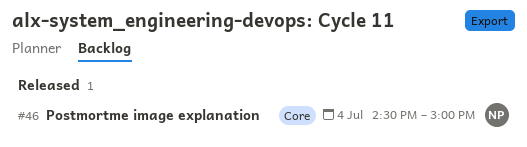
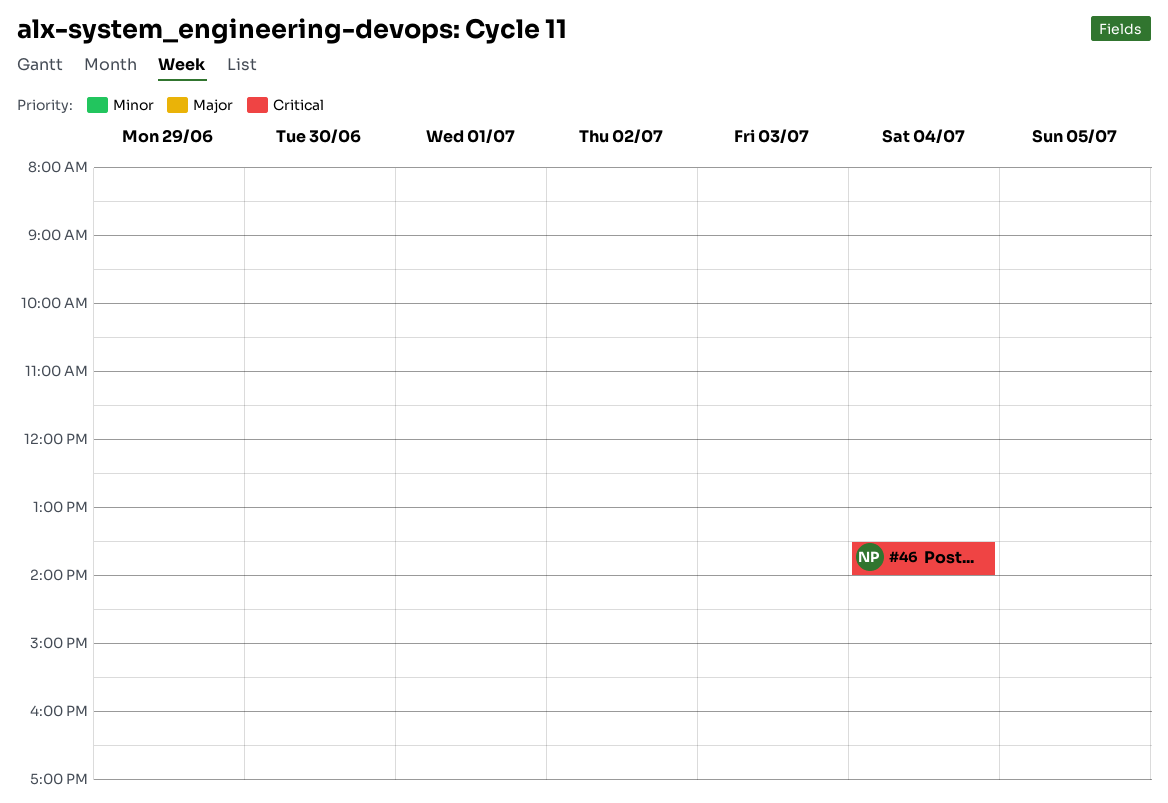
#46, begins: 14:30 -> 13:30
#46, ends: 15:00 -> 14:00

